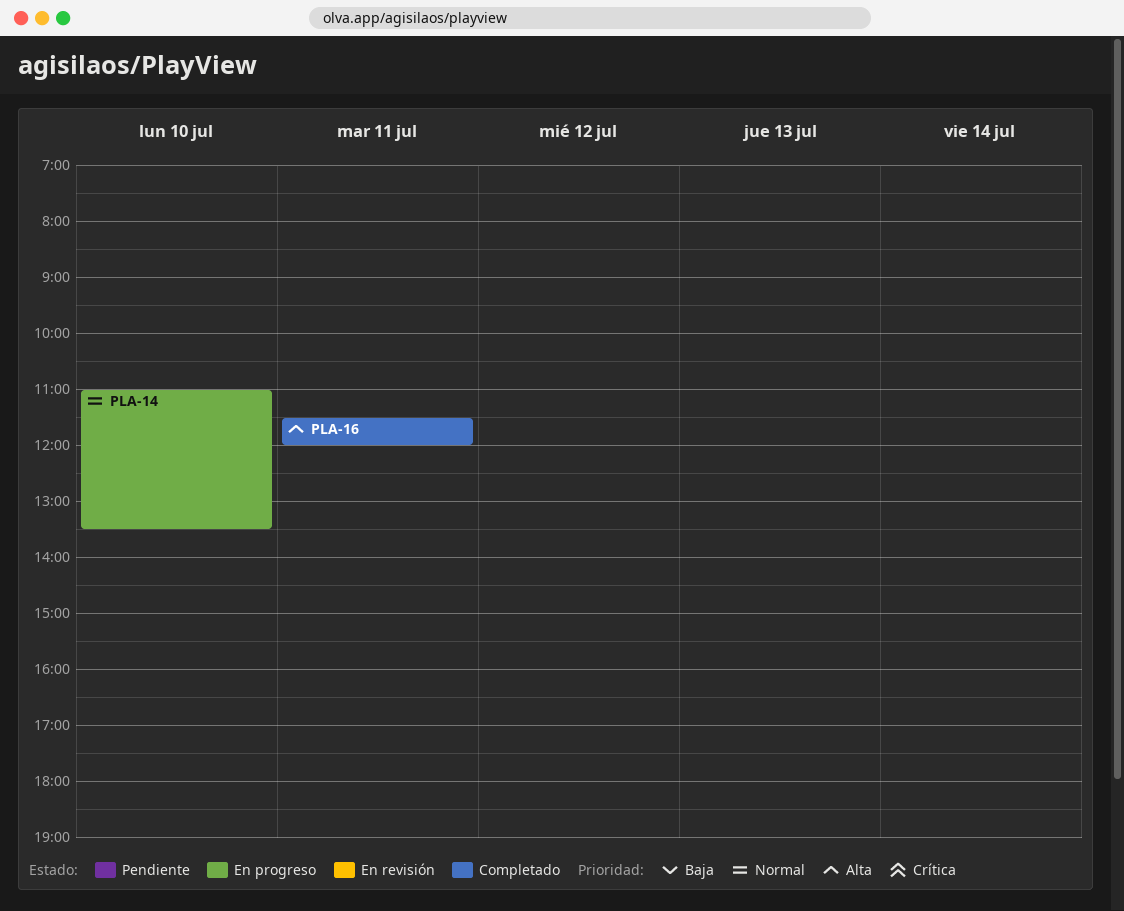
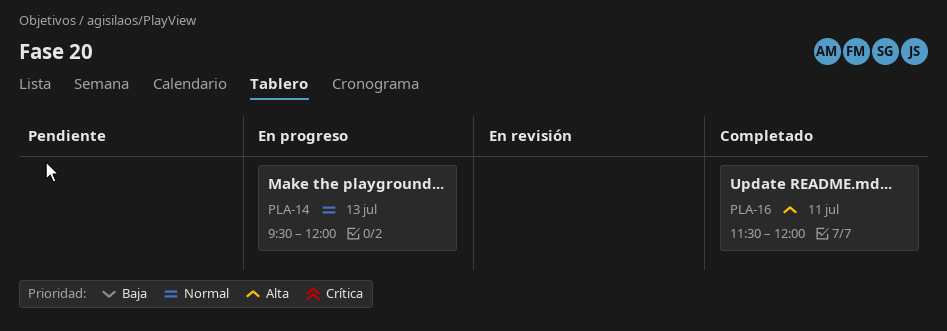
PLA-14, day: Jul 10 -> Jul 13
PLA-14, begins: 11:00 -> 09:30
PLA-14, ends: 13:30 -> 12:00

